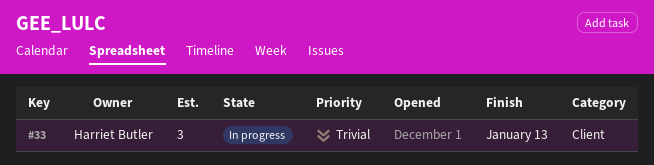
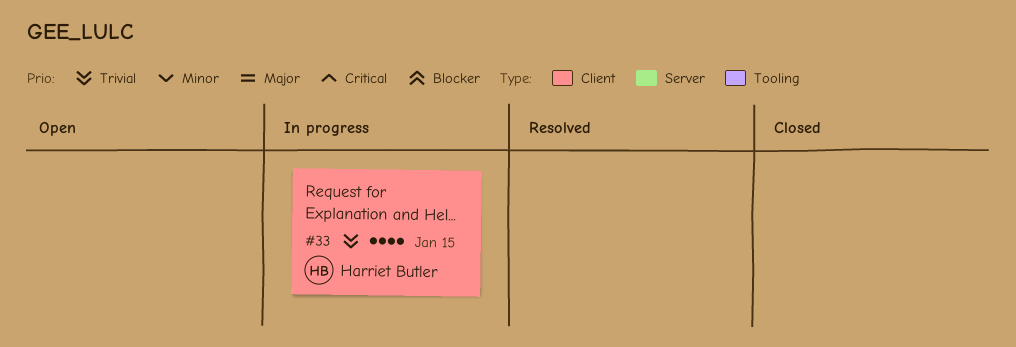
#33, estimate: 3 -> 4
#33, due: Jan 13 -> Jan 15

